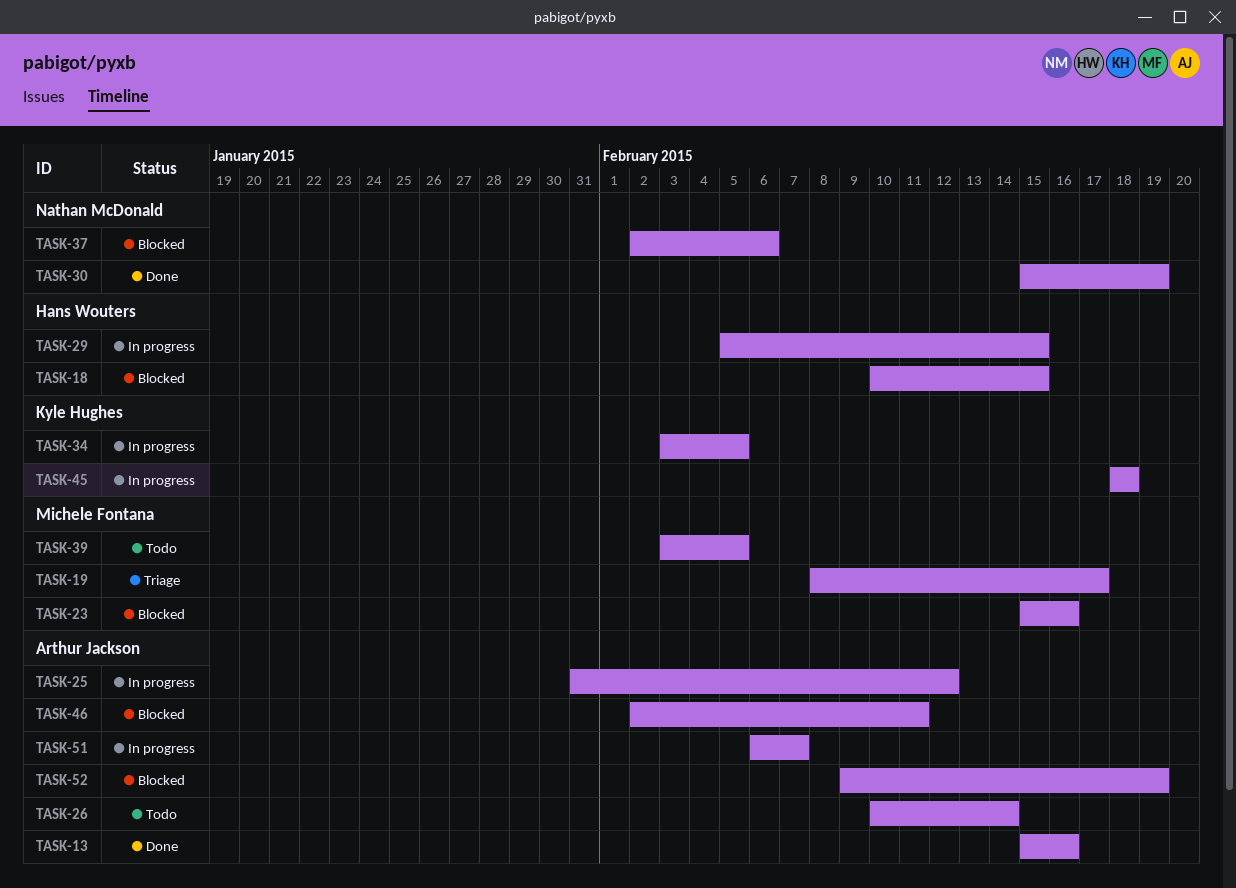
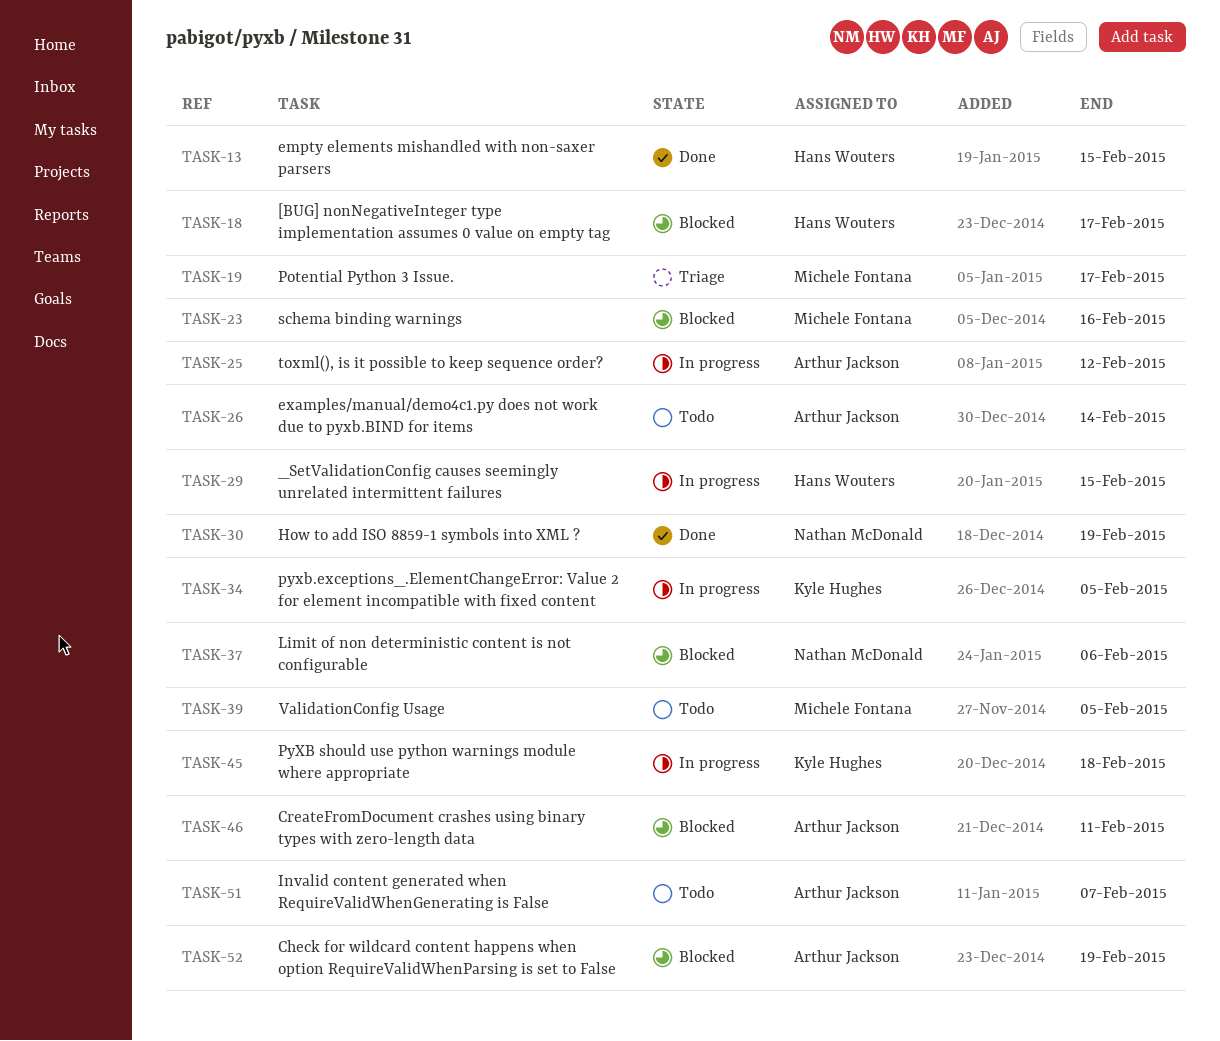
TASK-13, owner: Arthur Jackson -> Hans Wouters
TASK-13, due: Feb 16 -> Feb 15
TASK-18, due: Feb 15 -> Feb 17
TASK-51, status: In progress -> Todo

